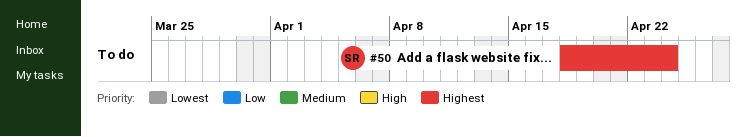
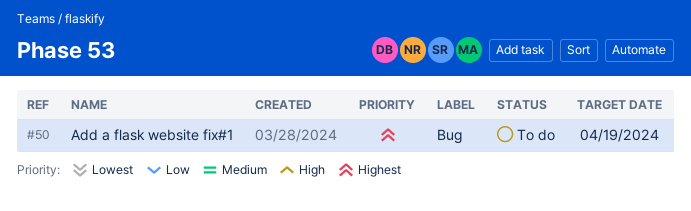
#50, due: Apr 24 -> Apr 19

